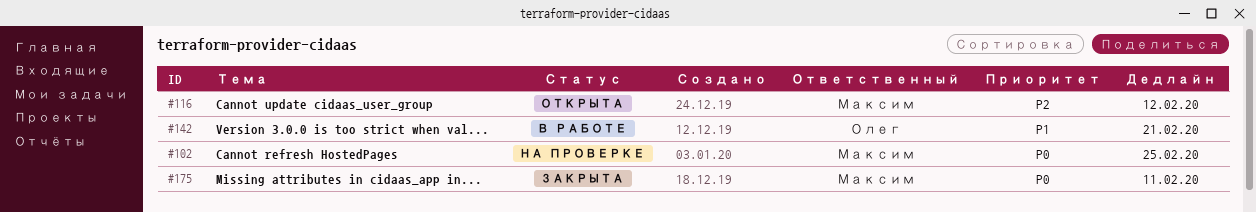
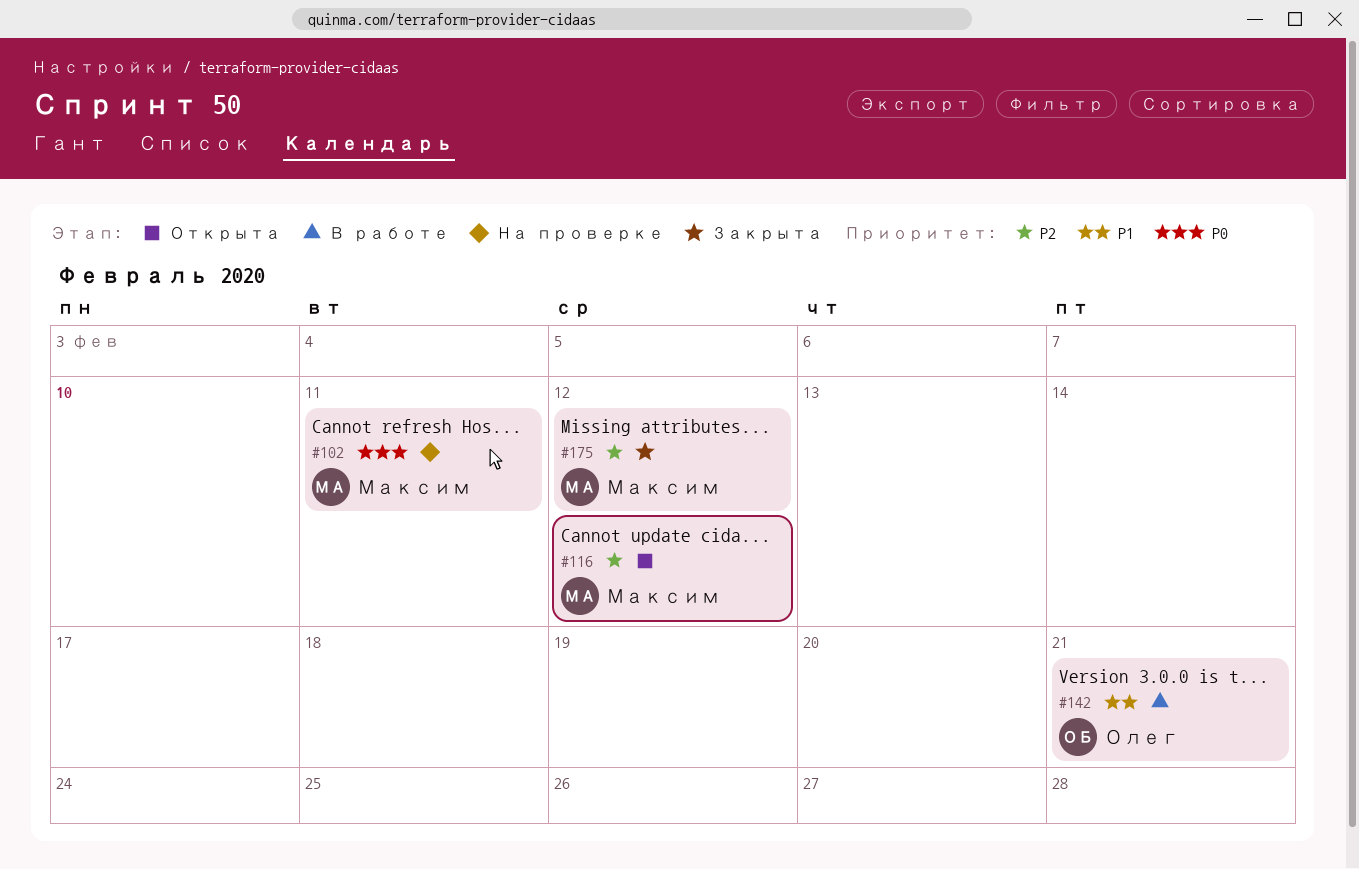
#102, due: Feb 25 -> Feb 11
#175, priority: P0 -> P2
#175, due: Feb 11 -> Feb 12

